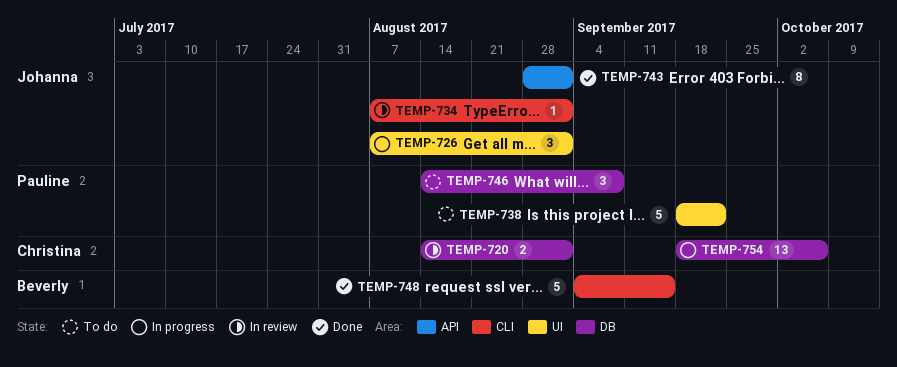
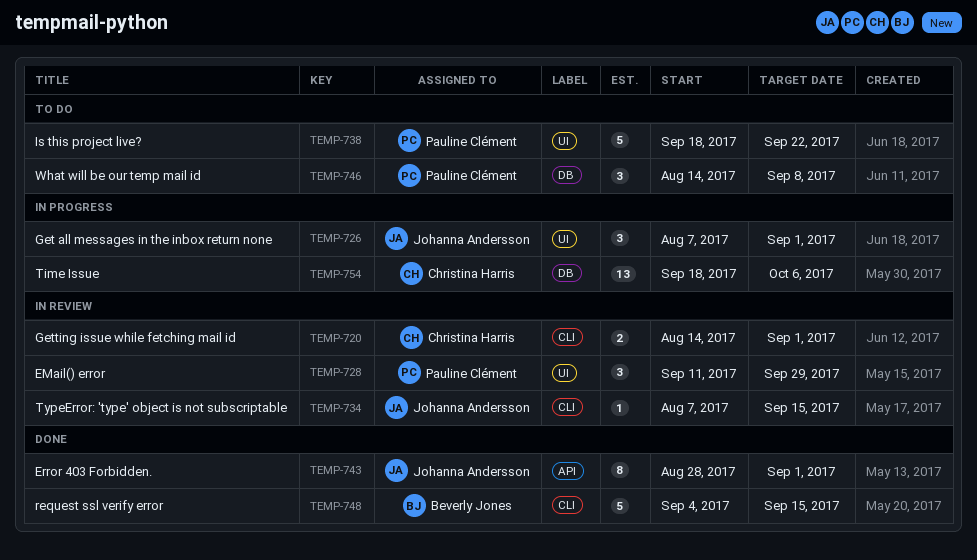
TEMP-720, label: DB -> CLI
TEMP-728: none -> present
TEMP-734, due: Sep 1 -> Sep 15

